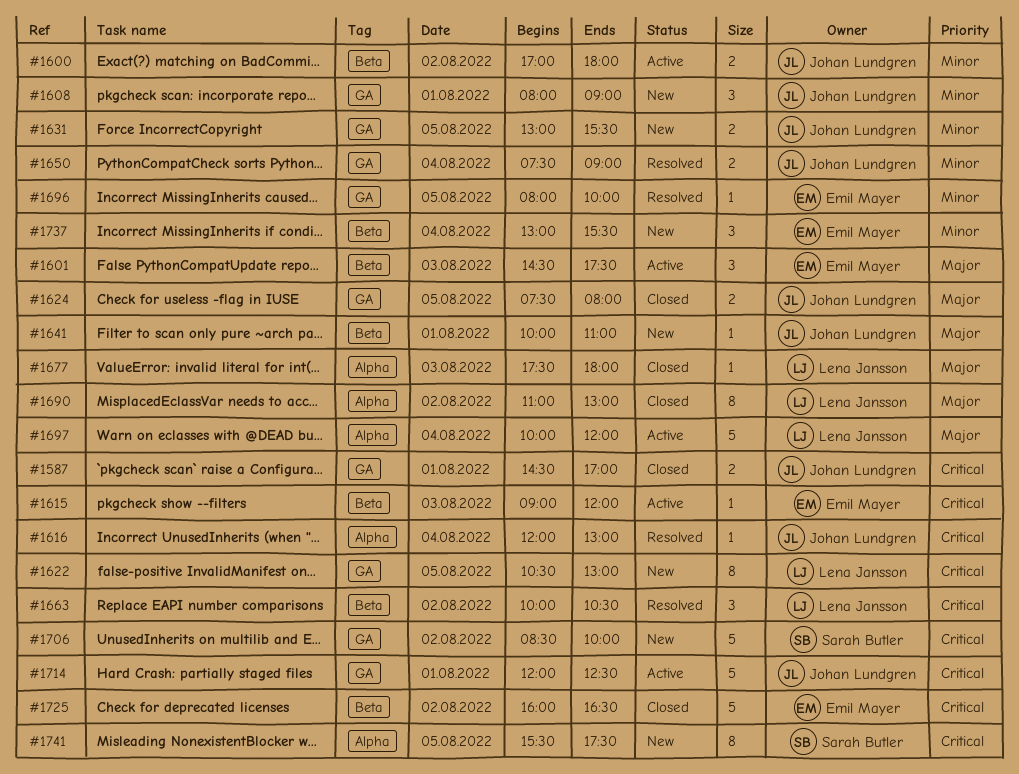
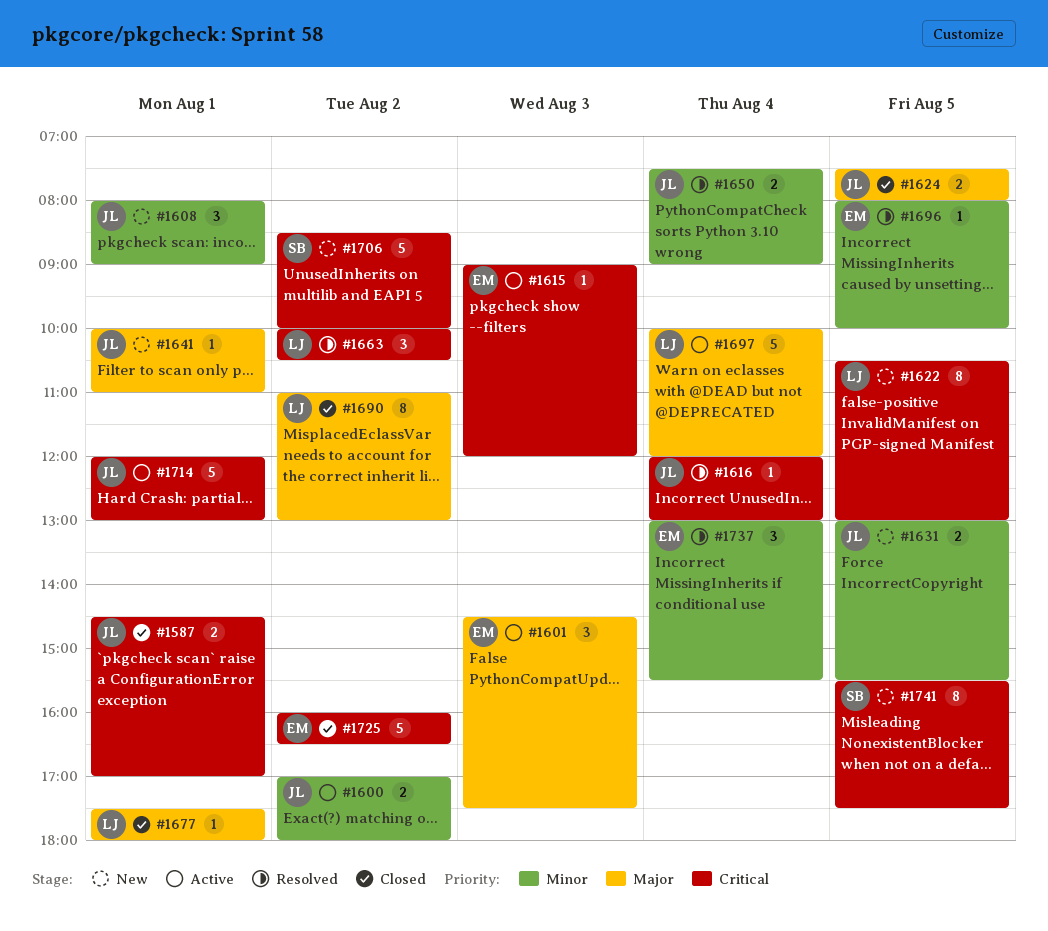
#1677, day: Aug 3 -> Aug 1
#1714, ends: 12:30 -> 13:00
#1737, status: New -> Resolved

